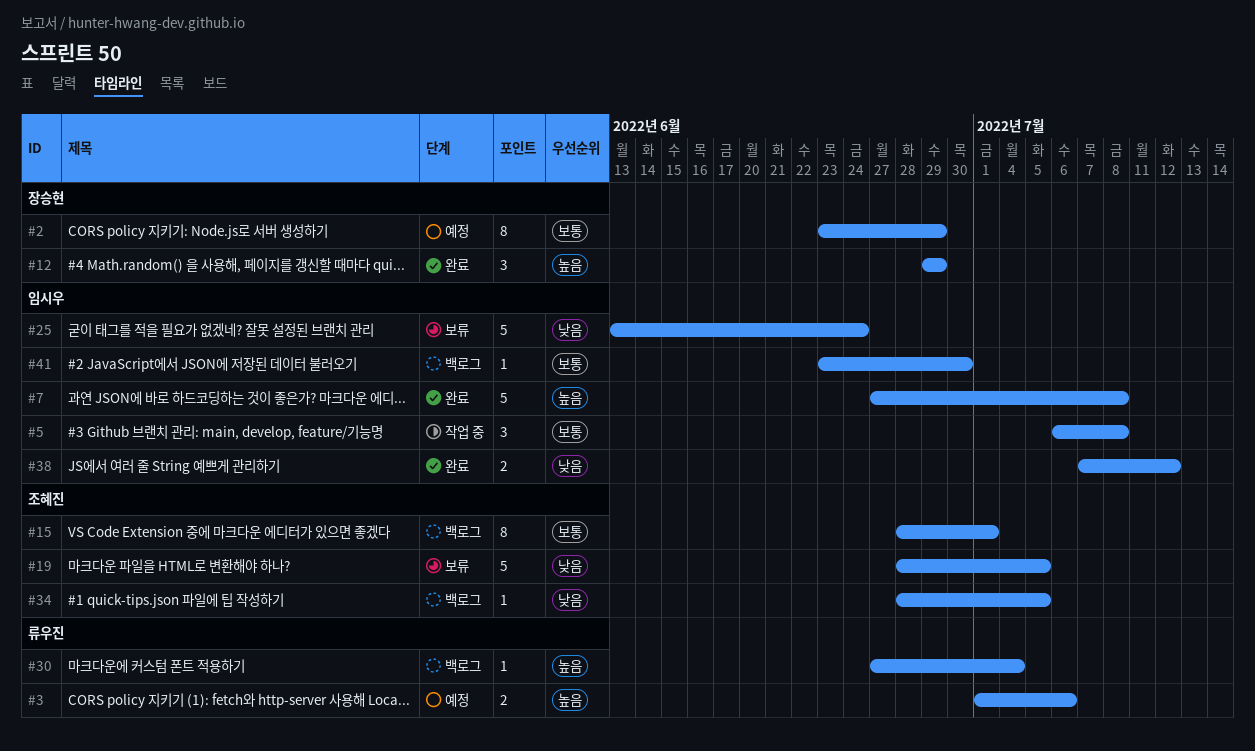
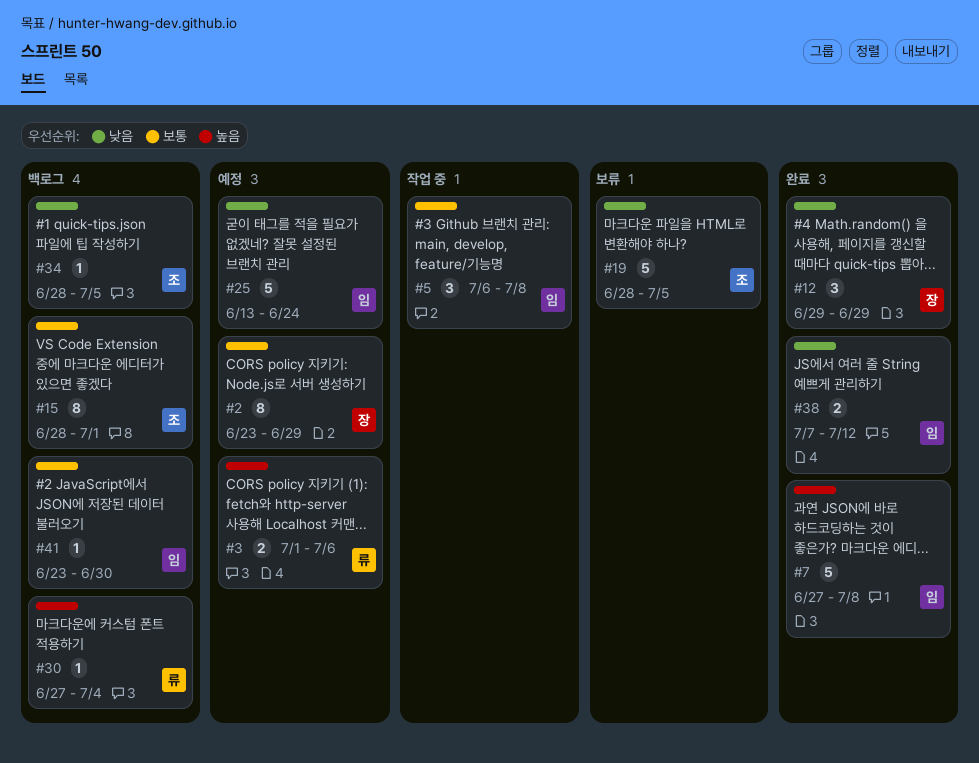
#12, priority: 높음 -> 낮음
#25, status: 보류 -> 예정

